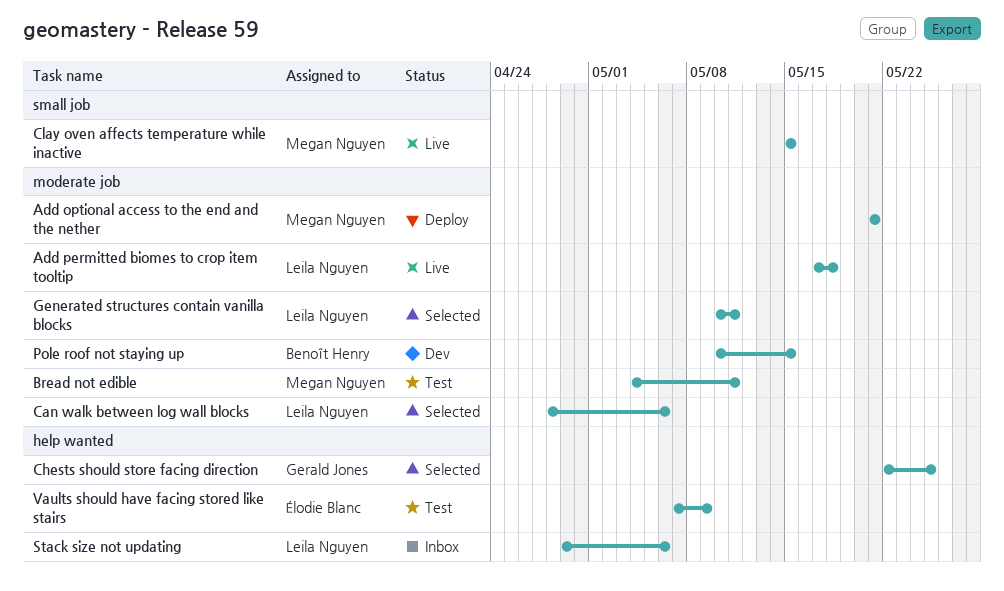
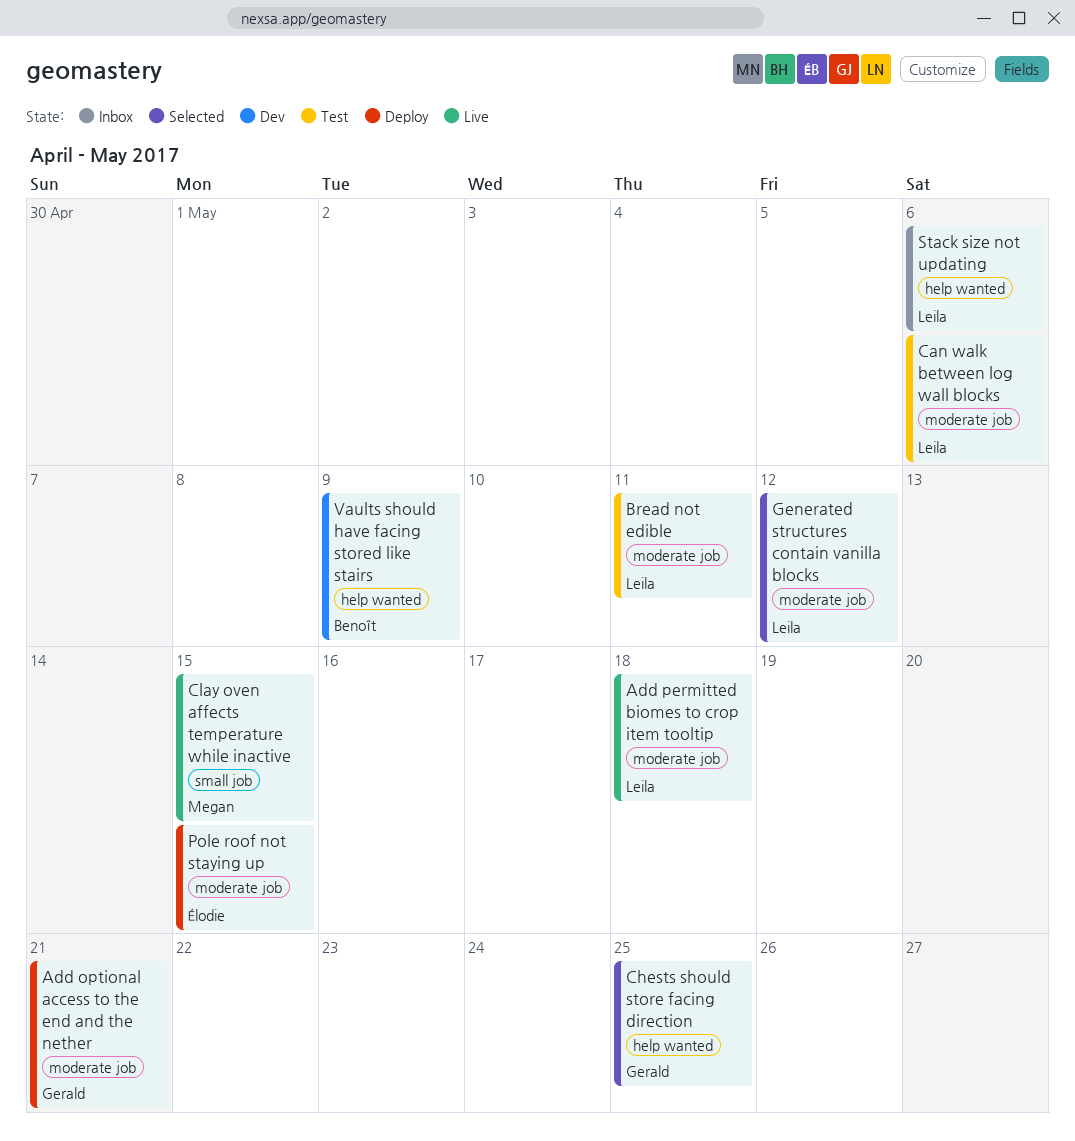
Add optional access to the end and the nether, owner: Megan Nguyen -> Gerald Jones
Bread not edible, owner: Megan Nguyen -> Leila Nguyen
Can walk between log wall blocks, status: Selected -> Test
Generated structures contain vanilla blocks, due: May 11 -> May 12
Pole roof not staying up, status: Dev -> Deploy
Pole roof not staying up, owner: Benoît Henry -> Élodie Blanc
Vaults should have facing stored like stairs, status: Test -> Dev
Vaults should have facing stored like stairs, owner: Élodie Blanc -> Benoît Henry

